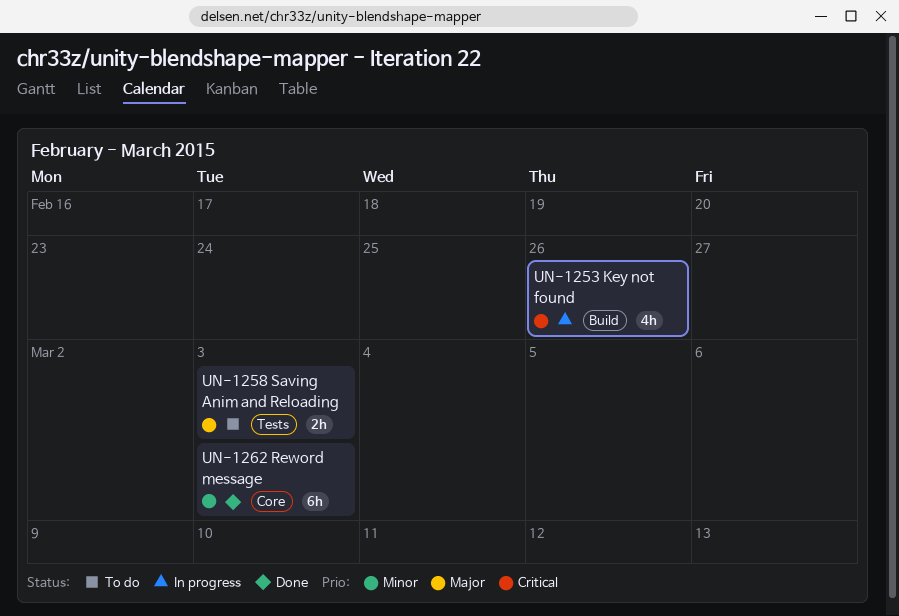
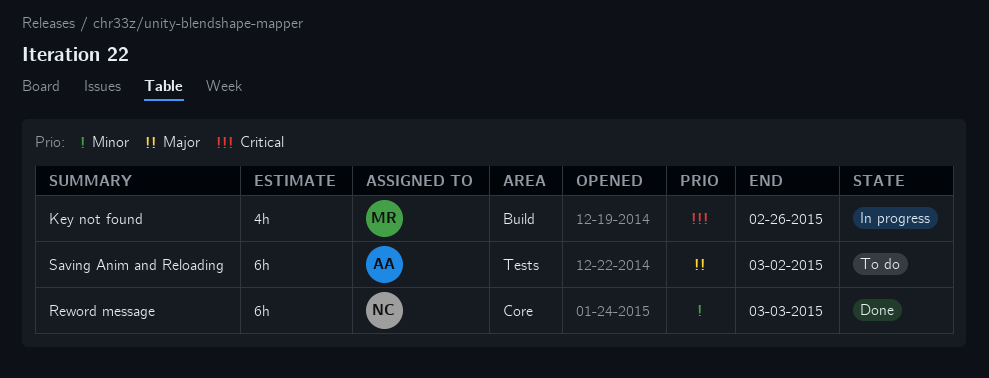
Saving Anim and Reloading, estimate: 2h -> 6h
Saving Anim and Reloading, due: Mar 3 -> Mar 2

